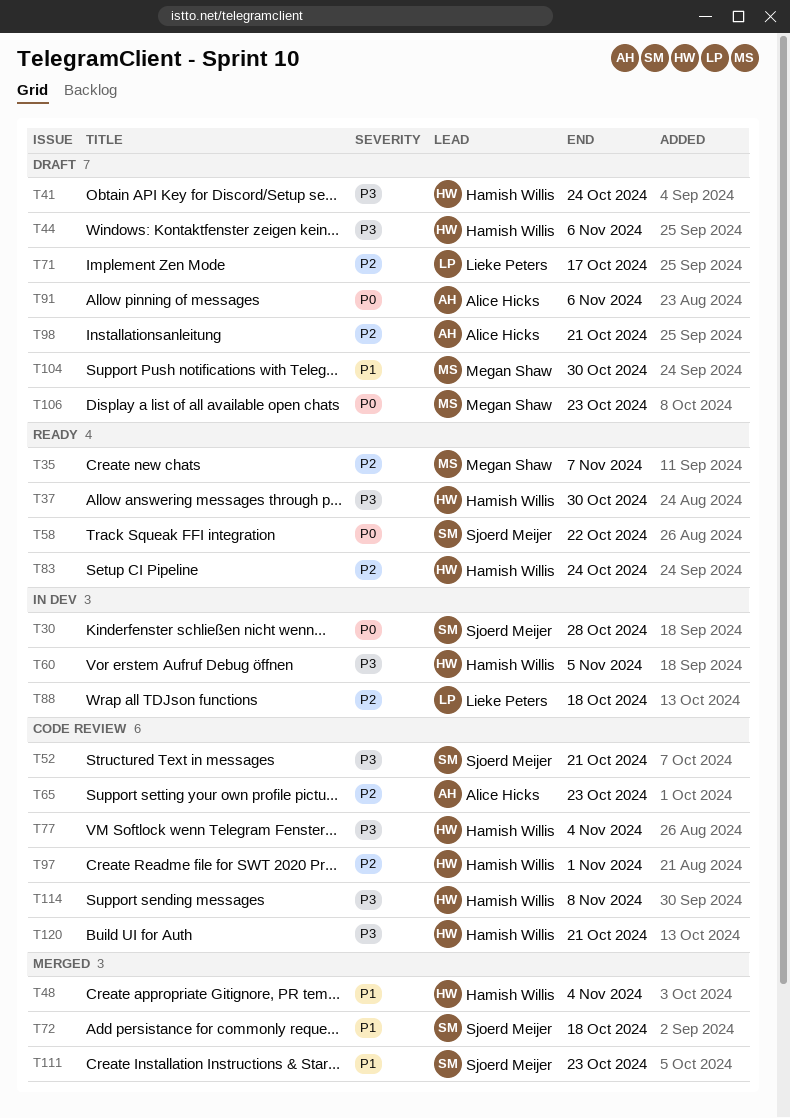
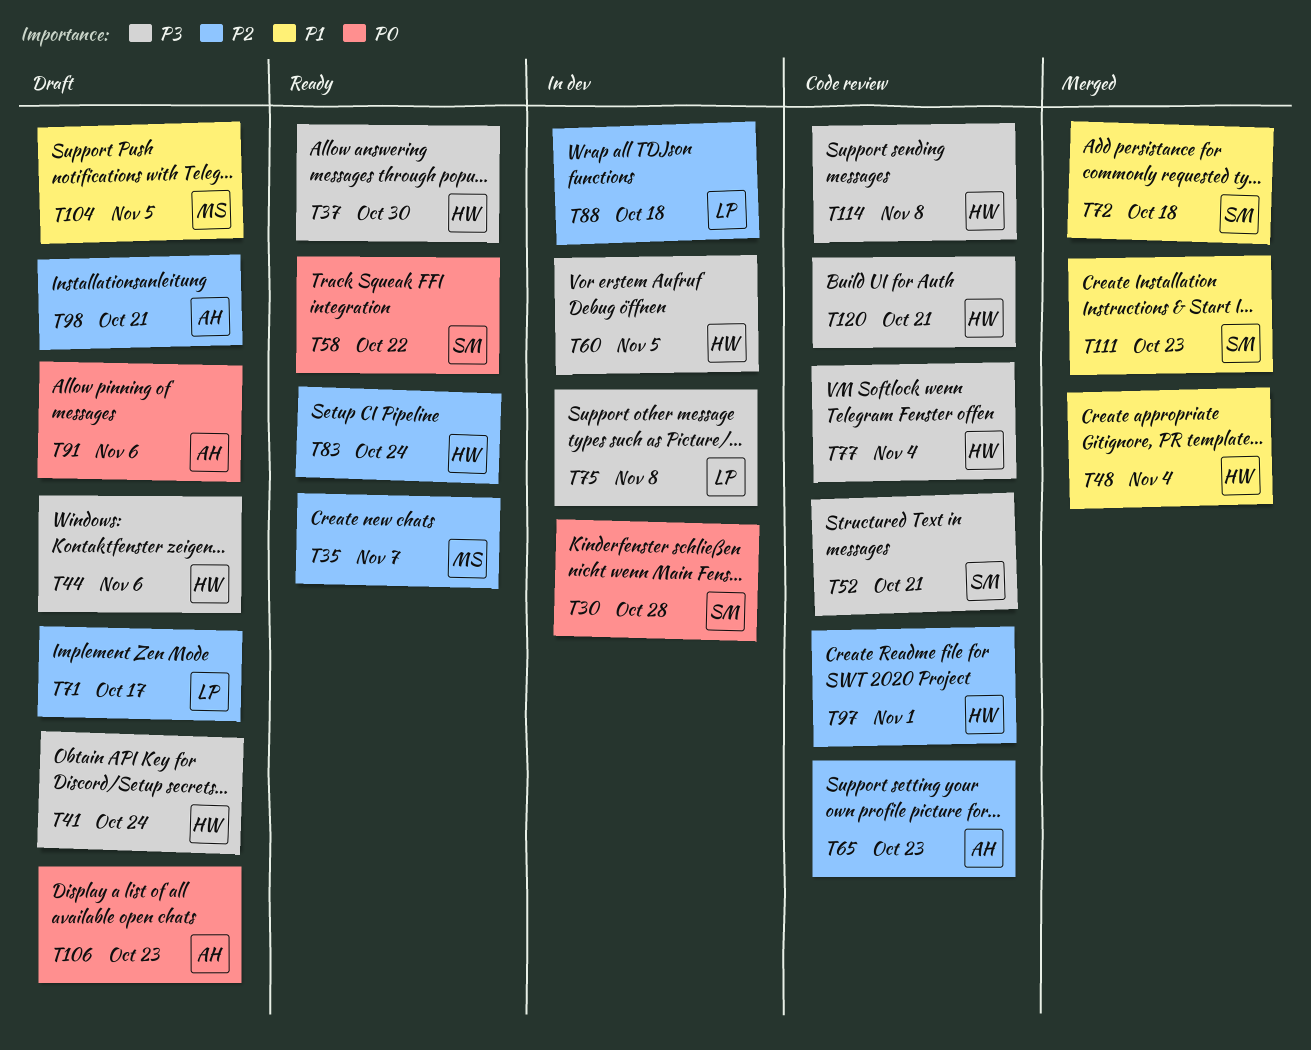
T75: none -> present
T104, due: Oct 30 -> Nov 5
T106, owner: Megan Shaw -> Alice Hicks

